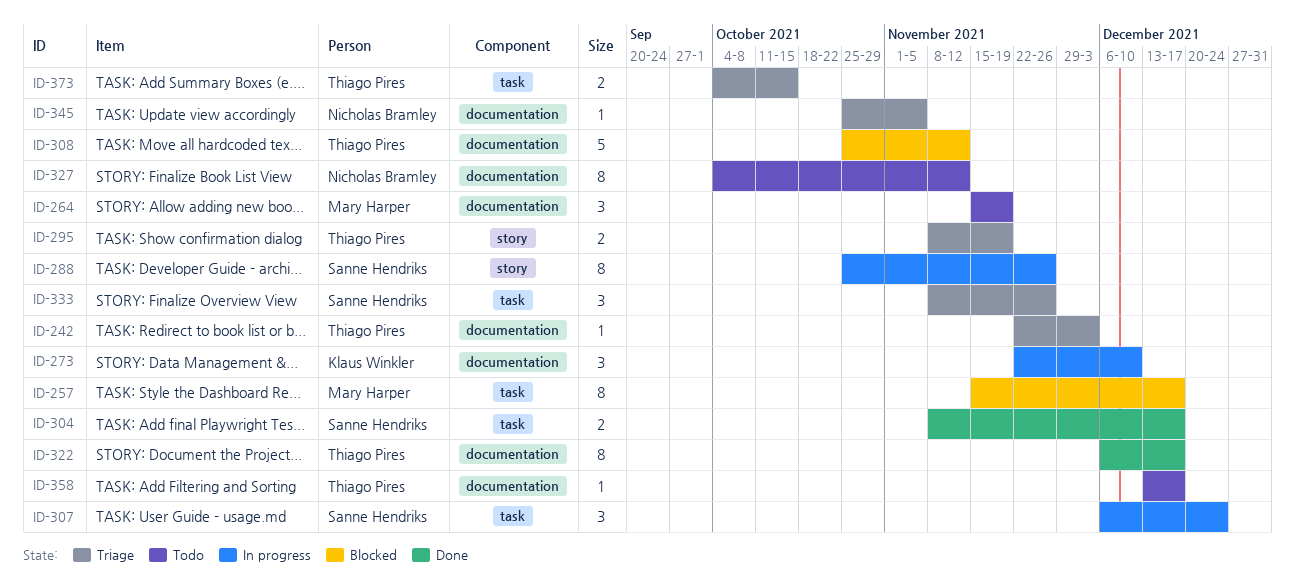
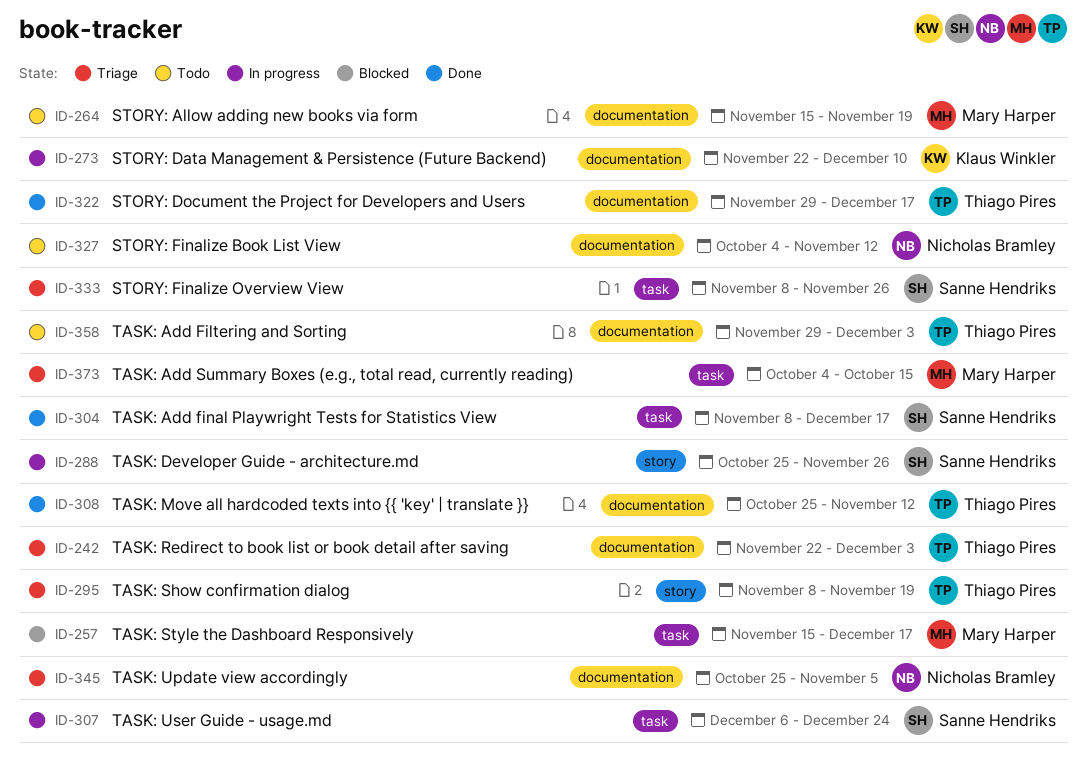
ID-308, status: Blocked -> Done
ID-322, start: Dec 6 -> Nov 29
ID-358, start: Dec 13 -> Nov 29
ID-358, due: Dec 17 -> Dec 3
ID-373, owner: Thiago Pires -> Mary Harper

